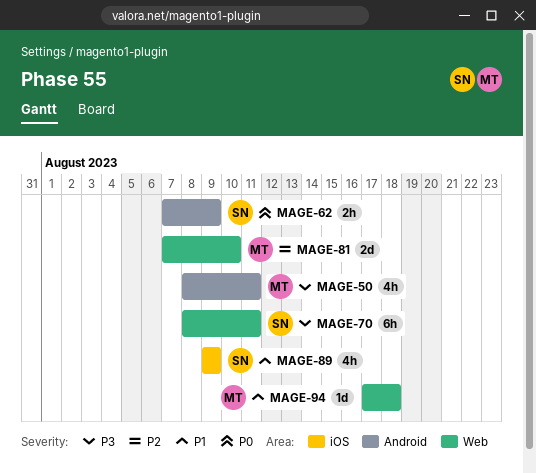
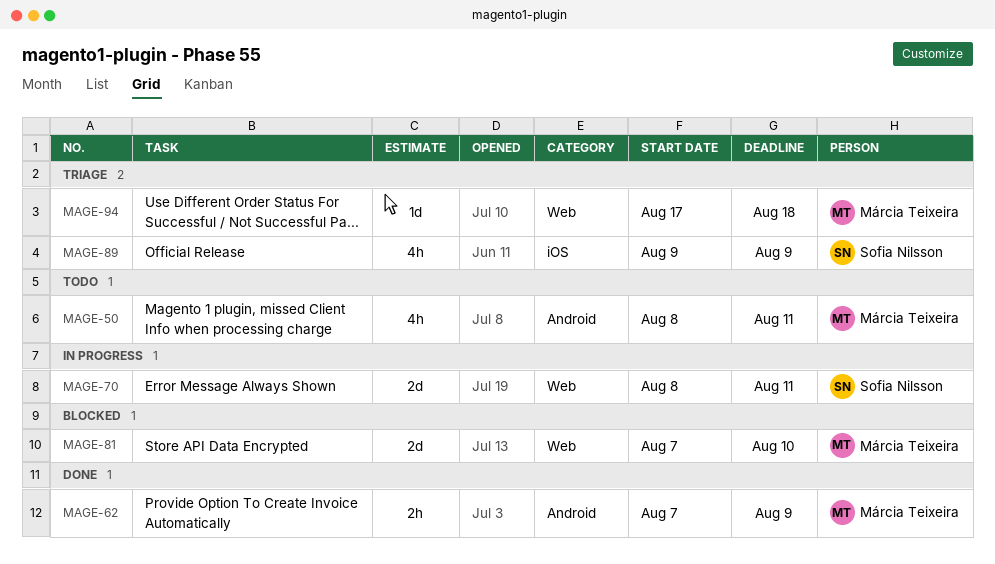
MAGE-62, owner: Sofia Nilsson -> Márcia Teixeira
MAGE-70, estimate: 6h -> 2d

